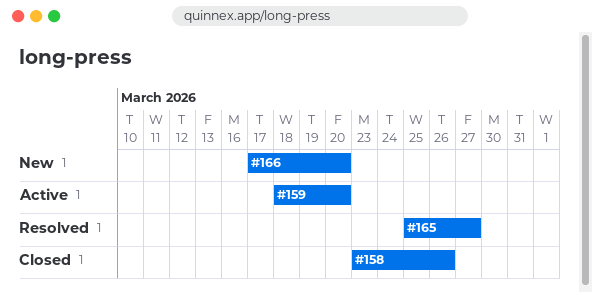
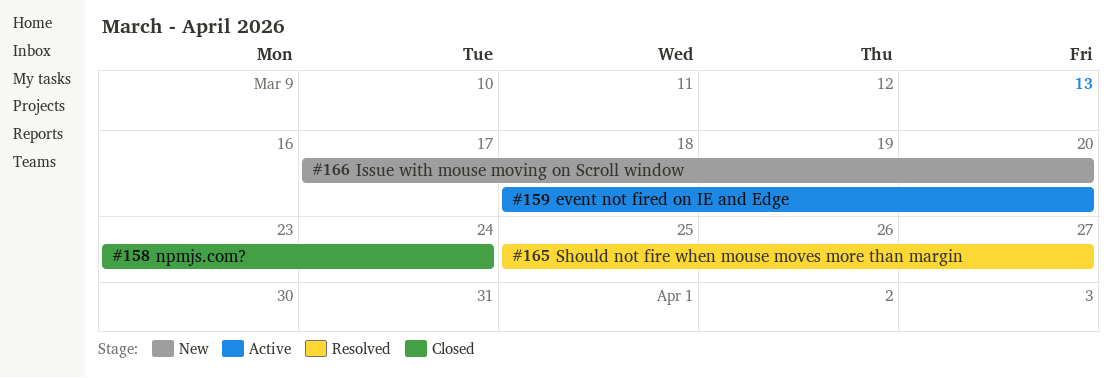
#158, due: Mar 26 -> Mar 24

